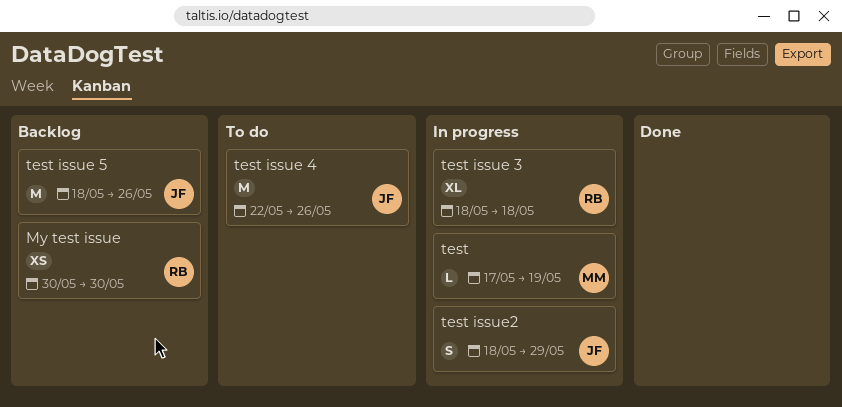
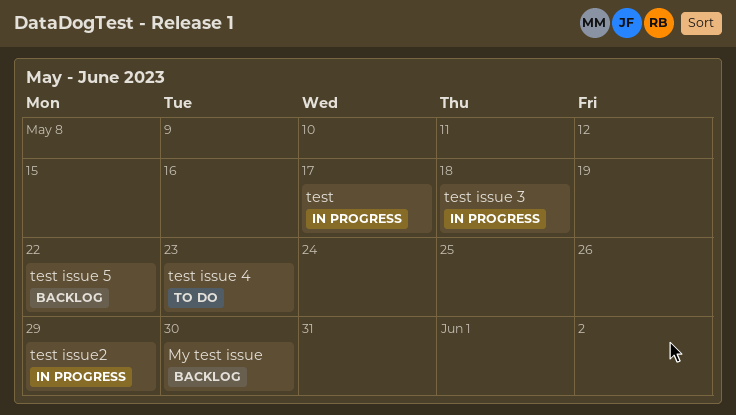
test, due: May 19 -> May 17
test issue 4, due: May 26 -> May 23
test issue 5, due: May 26 -> May 22

